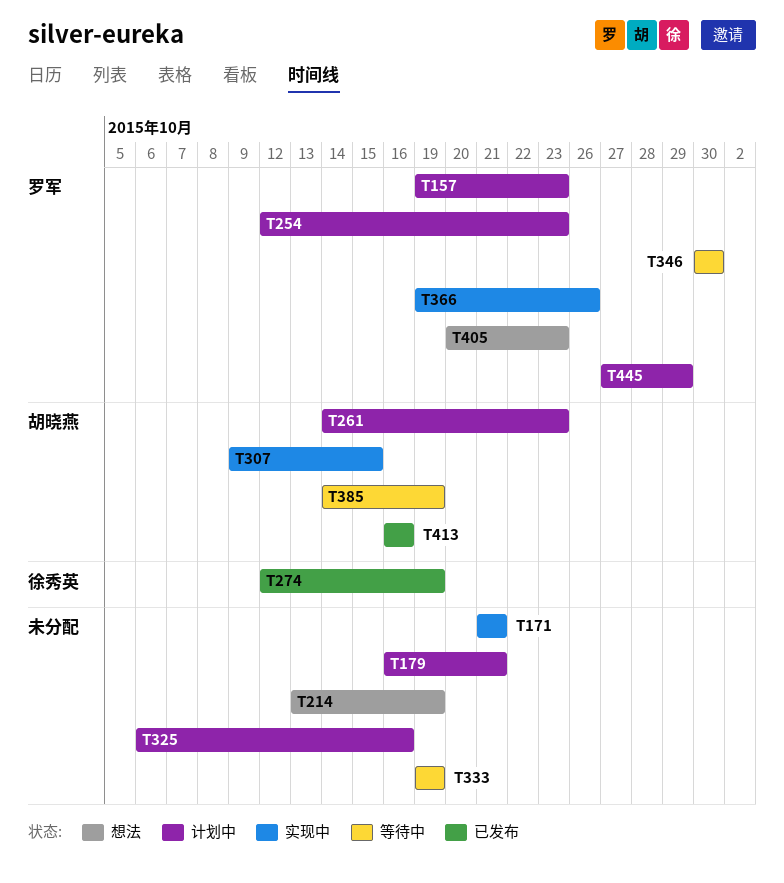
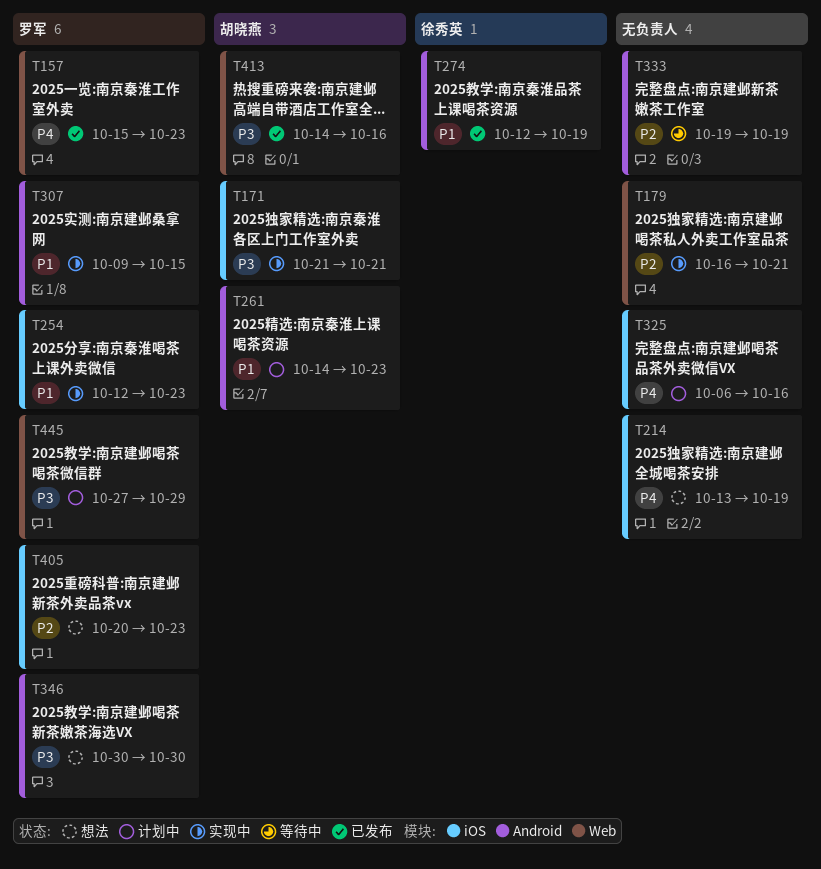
T157, status: 计划中 -> 已发布
T157, start: Oct 19 -> Oct 15
T171, owner: none -> 胡晓燕
T179, status: 计划中 -> 实现中
T254, status: 计划中 -> 实现中
T307, owner: 胡晓燕 -> 罗军
T346, status: 等待中 -> 想法
T366: present -> none
T385: present -> none
T413, start: Oct 16 -> Oct 14

